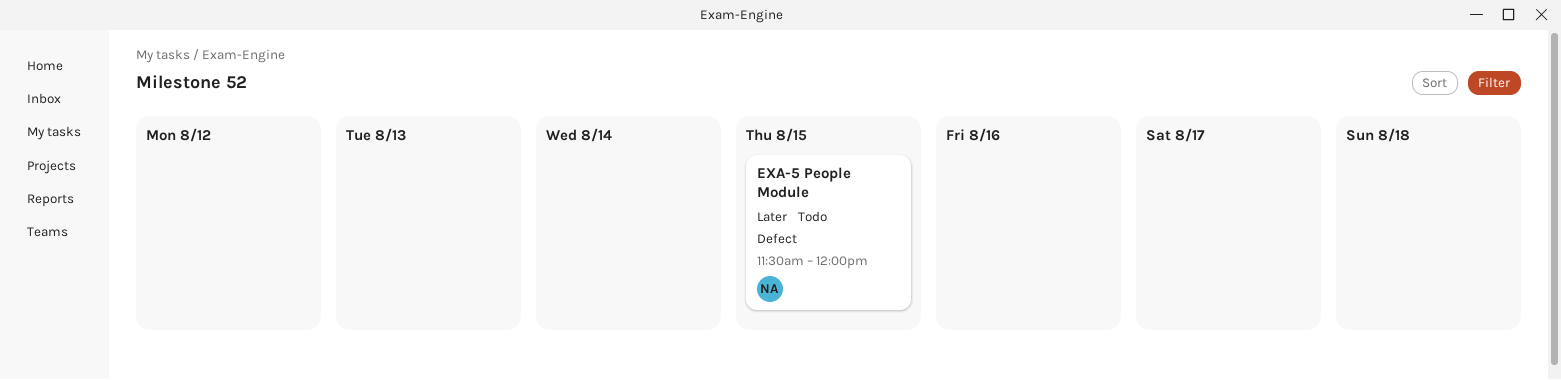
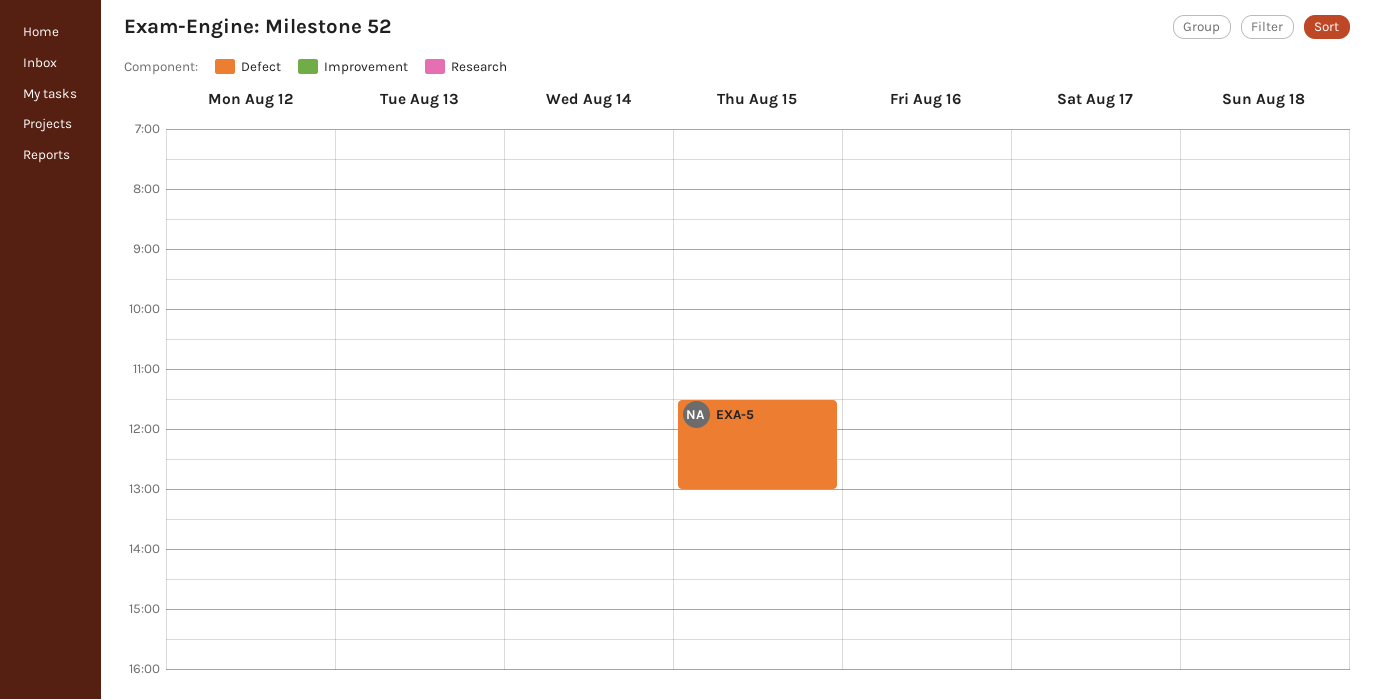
EXA-5, ends: 12:00 -> 13:00

